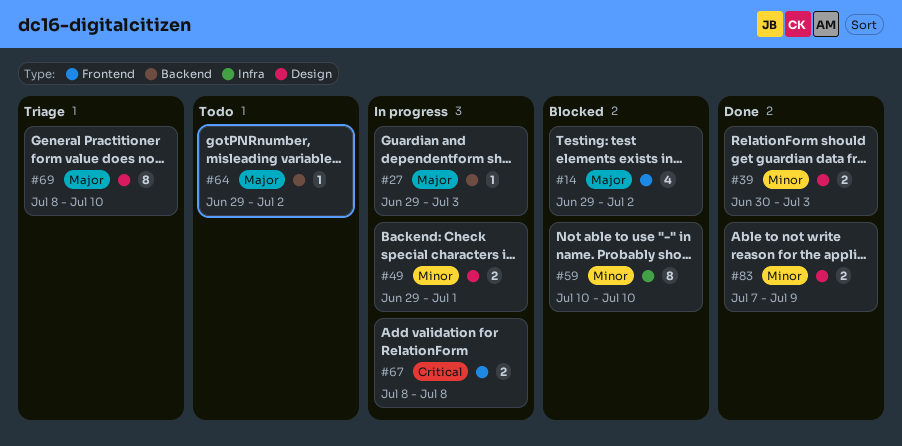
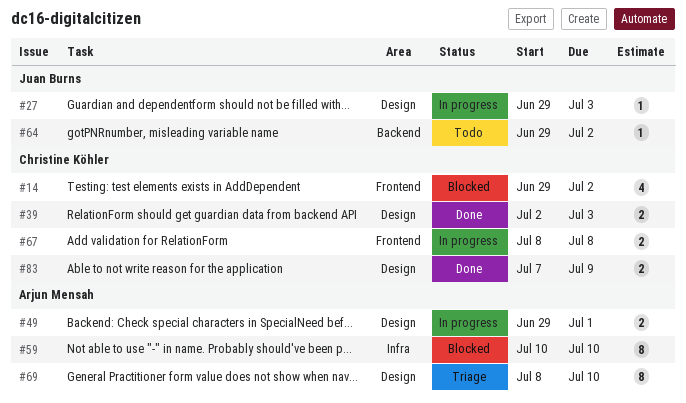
#27, label: Backend -> Design
#39, start: Jun 30 -> Jul 2

